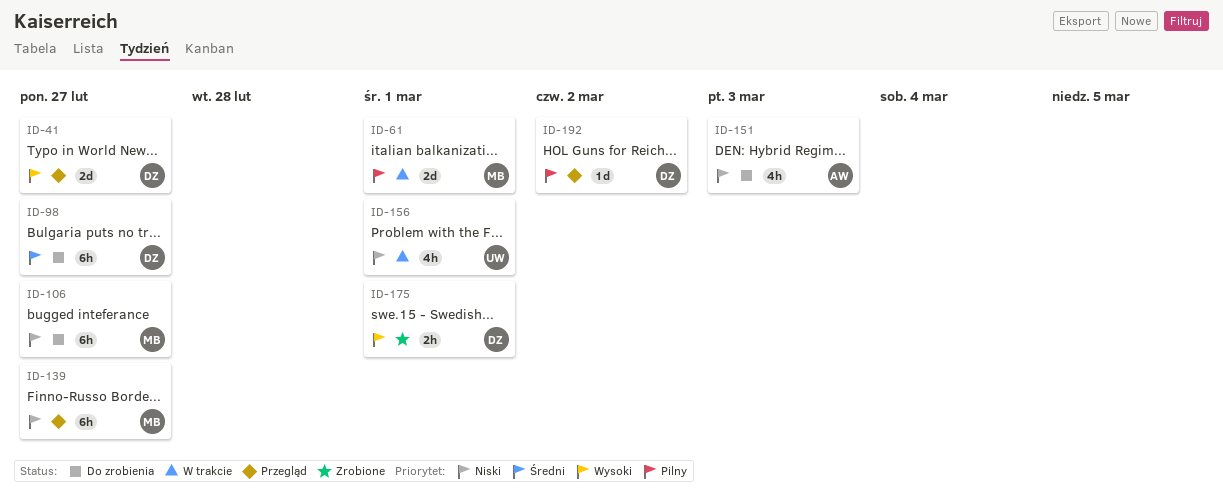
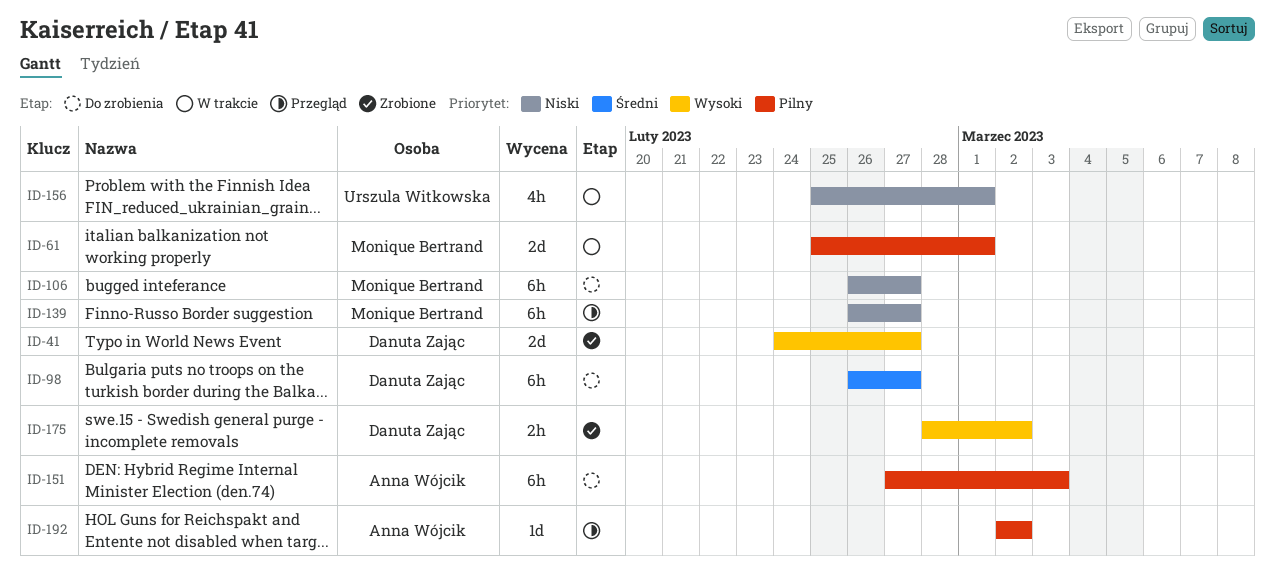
ID-41, status: Przegląd -> Zrobione
ID-151, priority: Niski -> Pilny
ID-151, estimate: 4h -> 6h
ID-175, due: Mar 1 -> Mar 2
ID-192, owner: Danuta Zając -> Anna Wójcik

